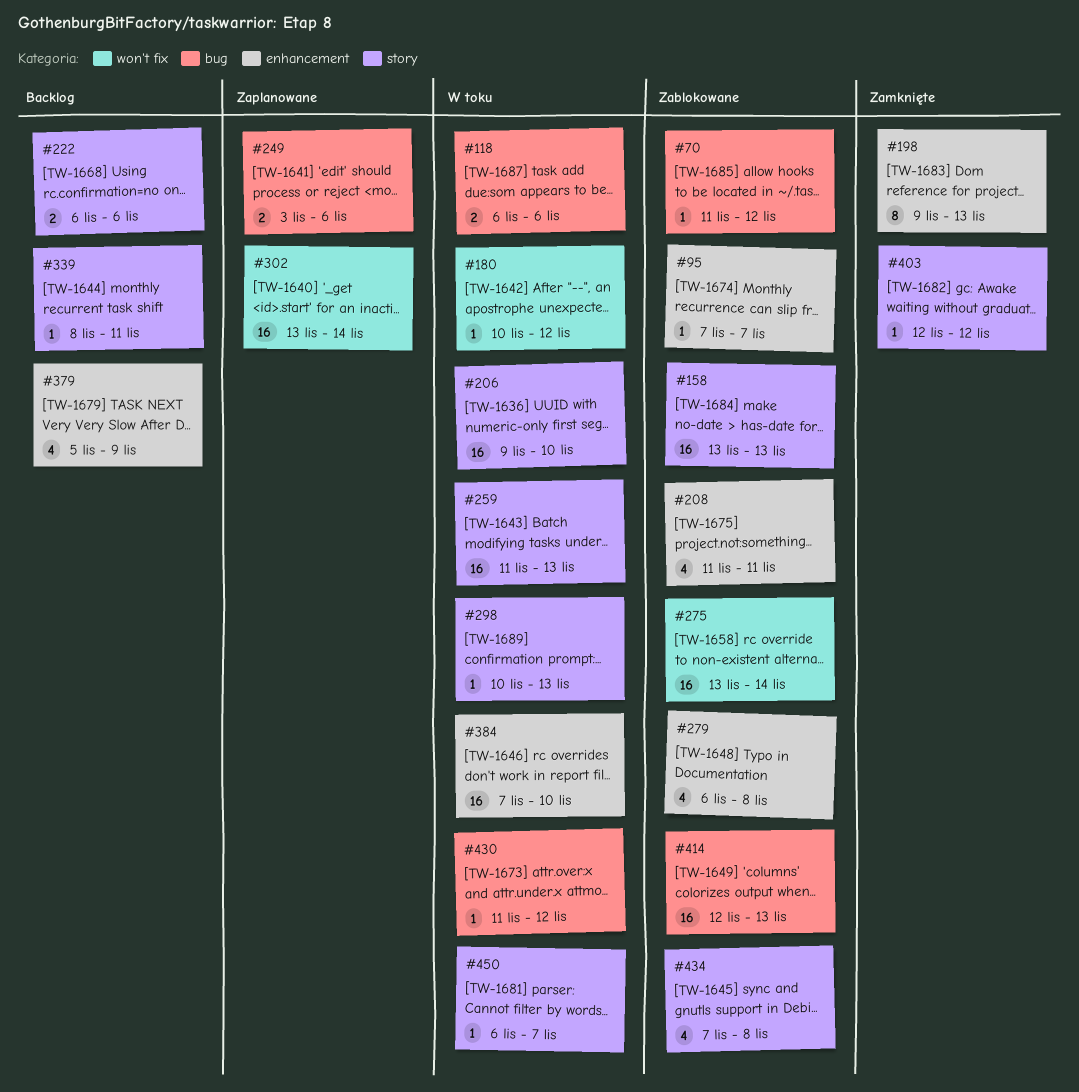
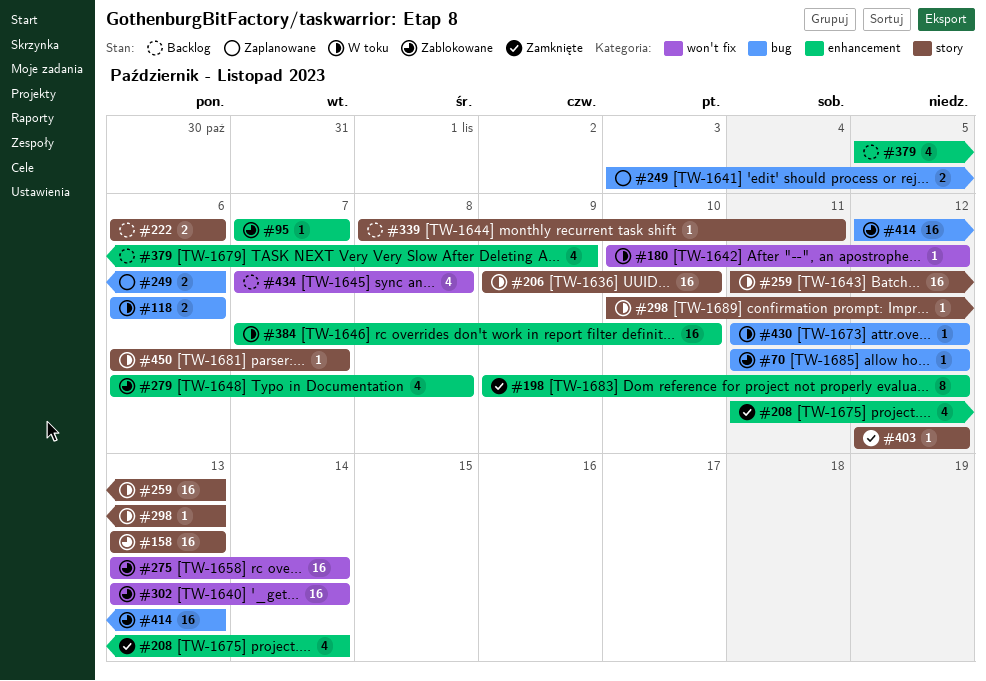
#198, due: Nov 13 -> Nov 12
#208, status: Zablokowane -> Zamknięte
#208, due: Nov 11 -> Nov 14
#302, status: Zaplanowane -> Zablokowane
#434, status: Zablokowane -> Backlog
#434, label: story -> won't fix

